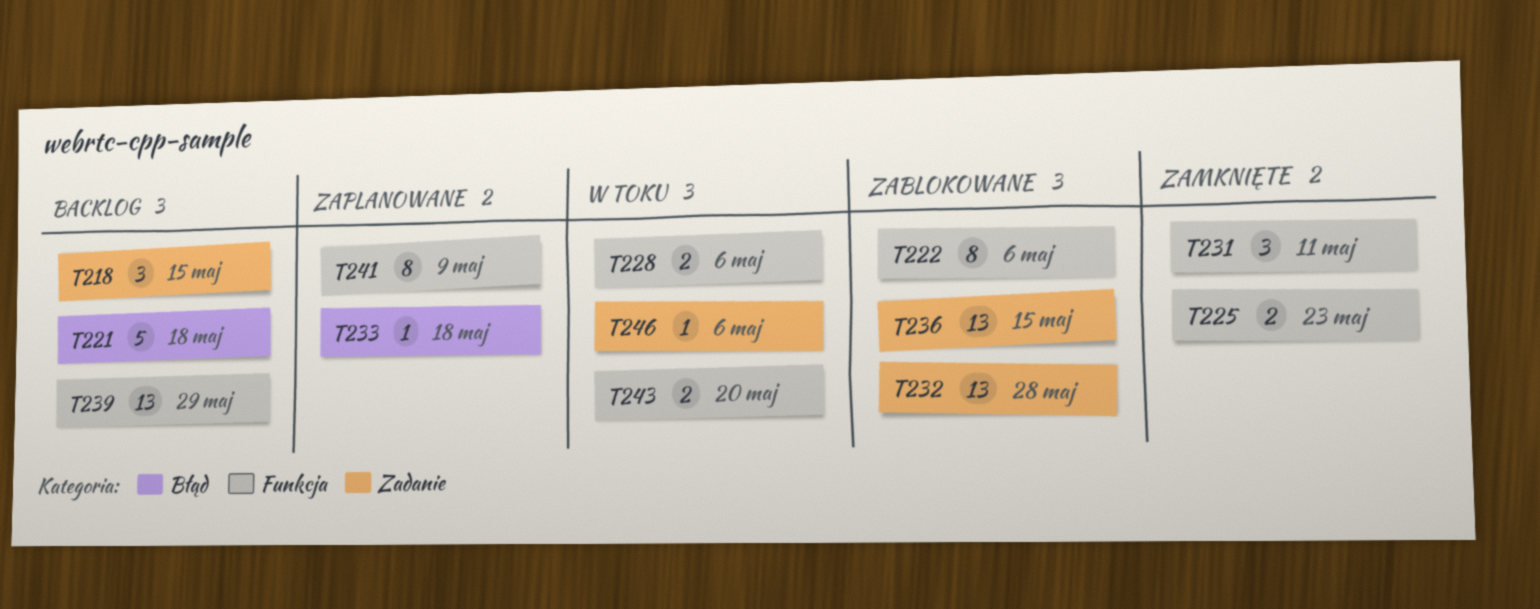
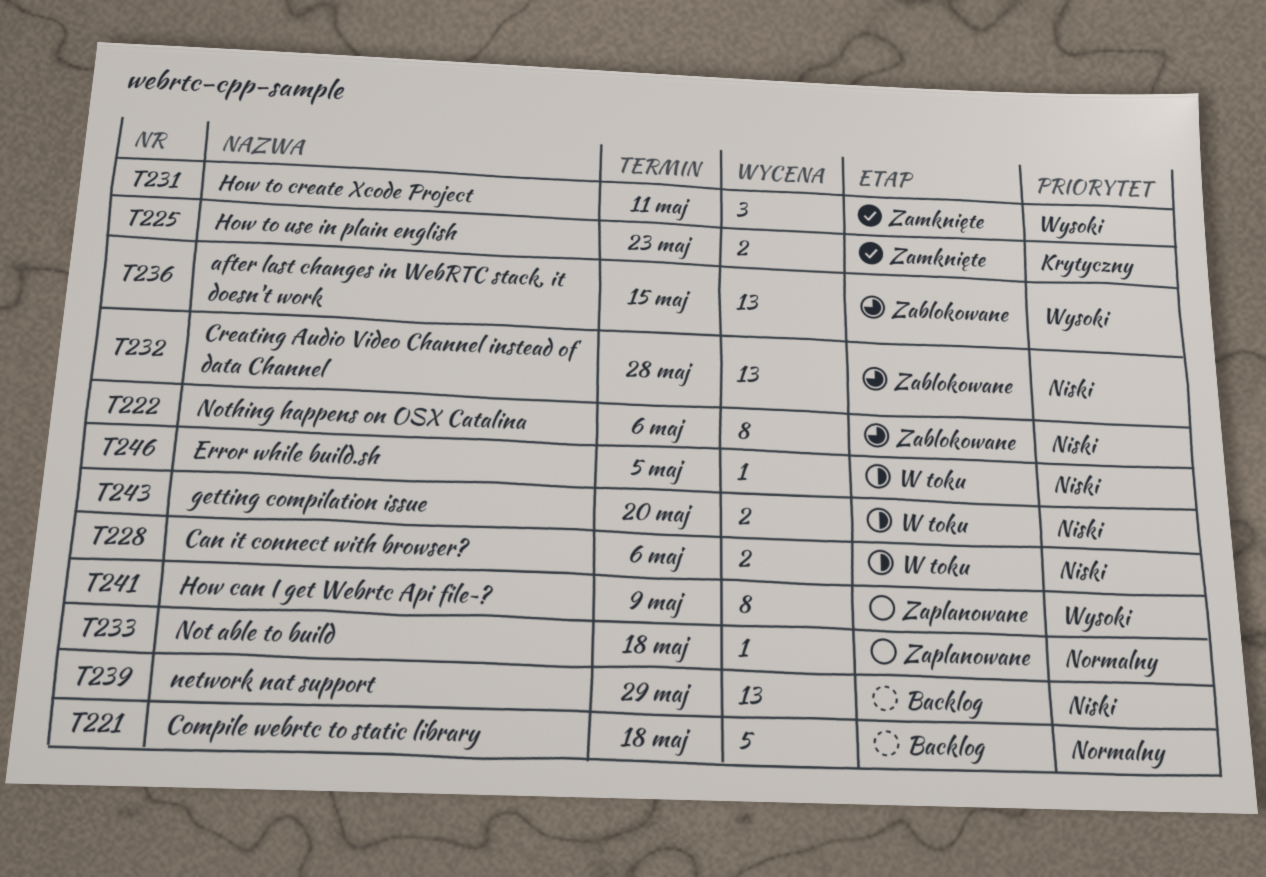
T218: present -> none
T246, due: May 6 -> May 5

